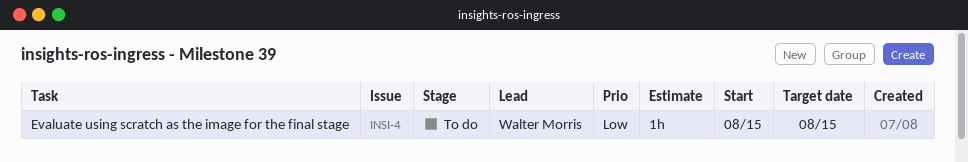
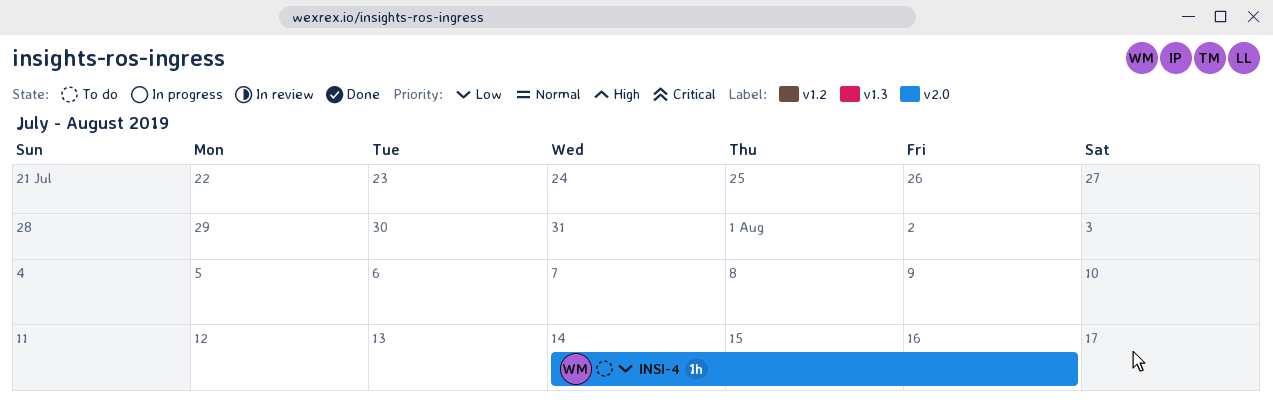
INSI-4, start: Aug 15 -> Aug 14
INSI-4, due: Aug 15 -> Aug 16

